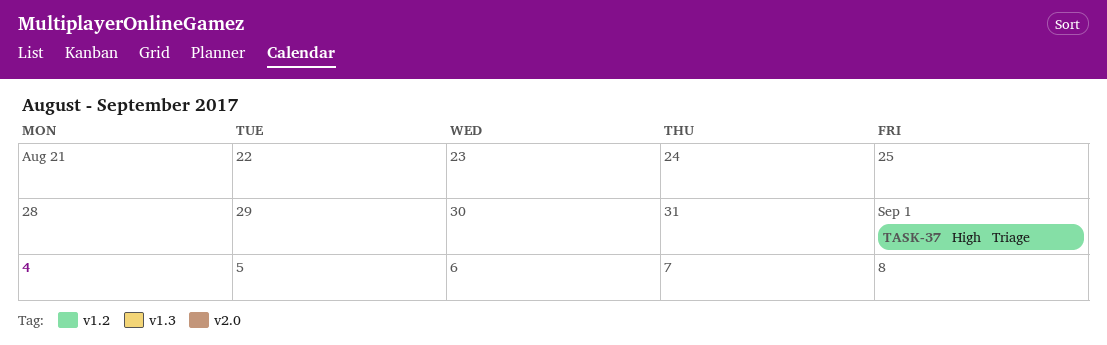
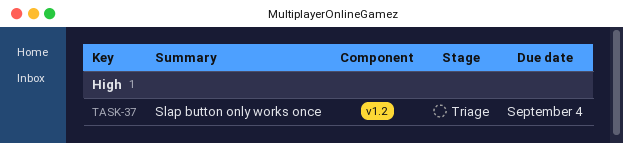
TASK-37, due: Sep 1 -> Sep 4

